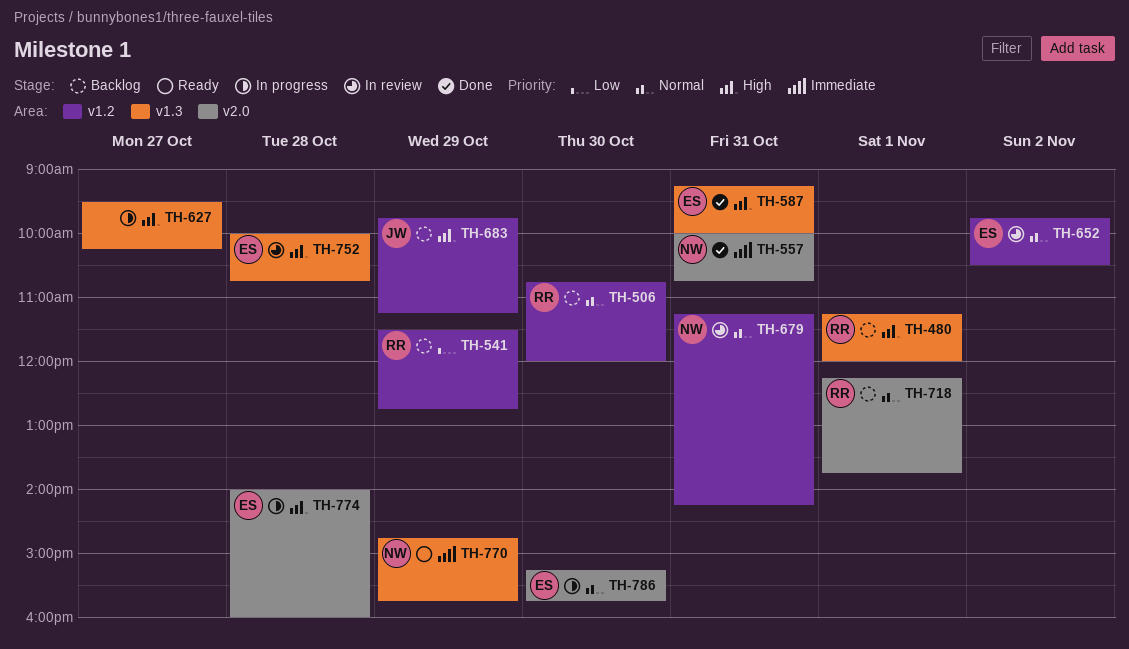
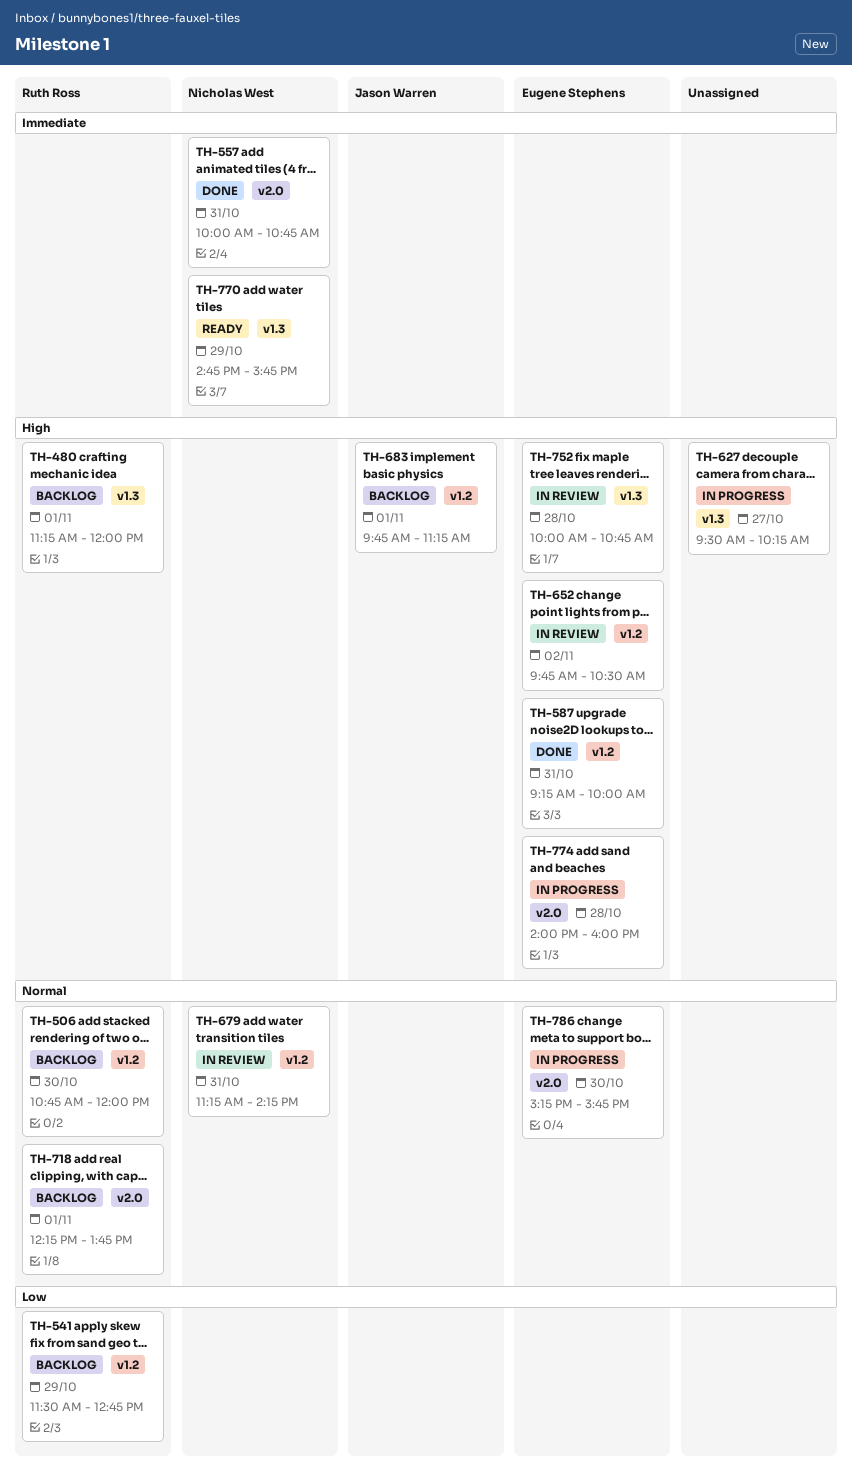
TH-587, label: v1.3 -> v1.2
TH-652, priority: Normal -> High
TH-683, day: Oct 29 -> Nov 1

